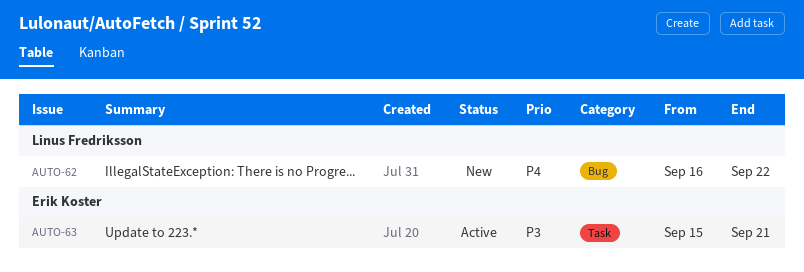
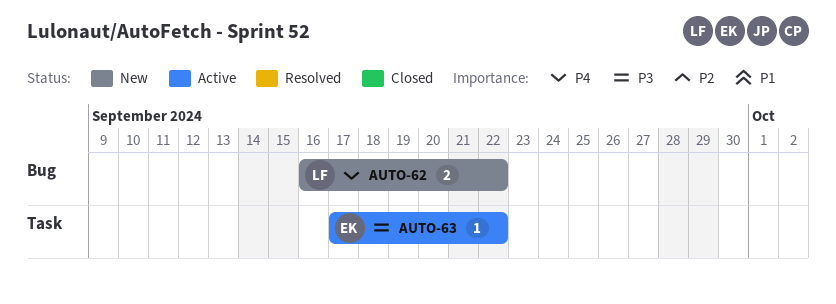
AUTO-63, start: Sep 15 -> Sep 17
AUTO-63, due: Sep 21 -> Sep 22

